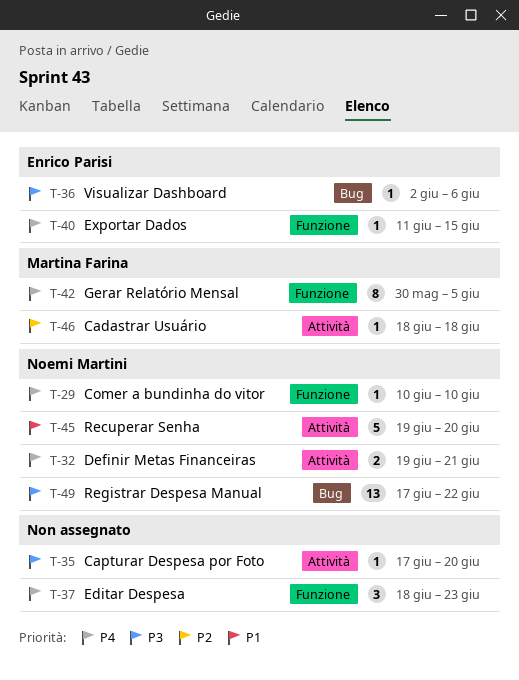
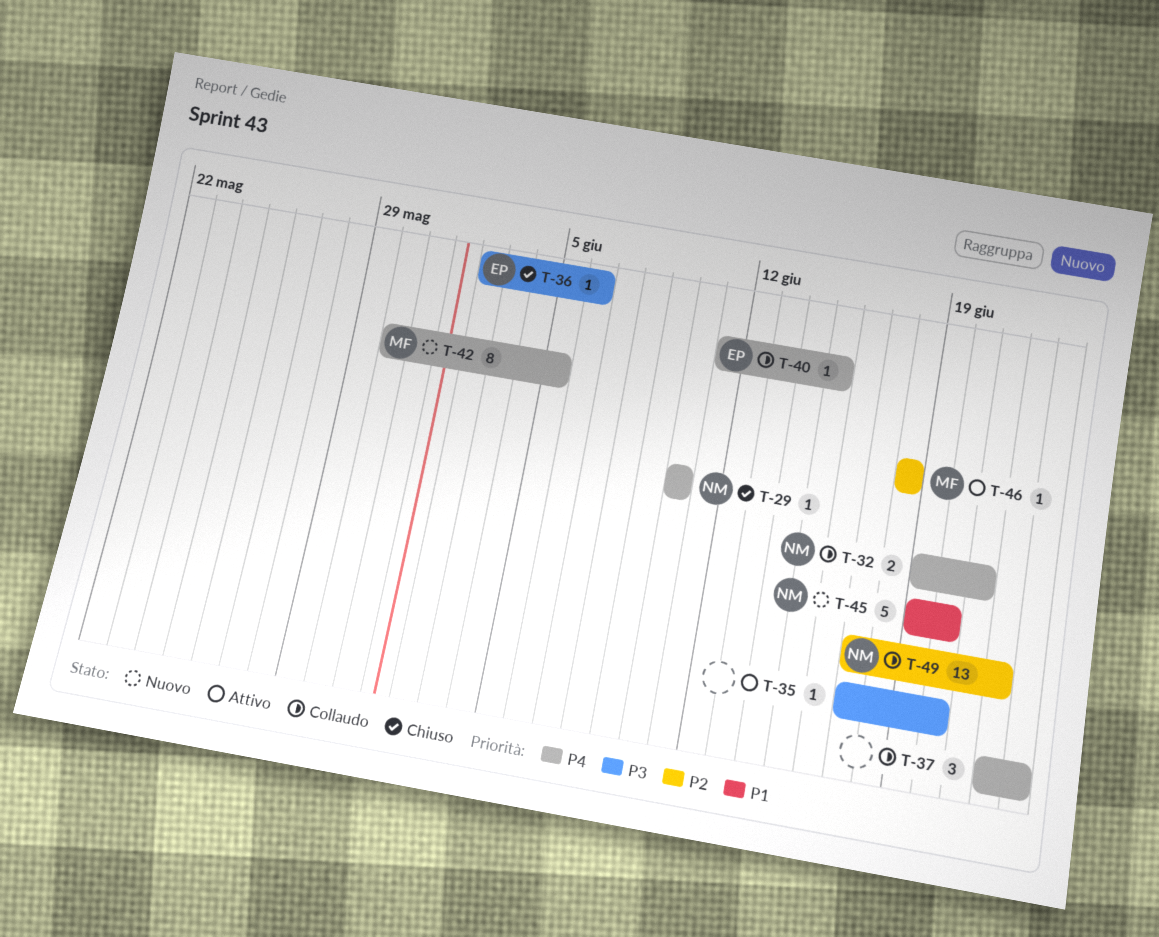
T-37, start: Jun 18 -> Jun 22
T-49, priority: P3 -> P2

